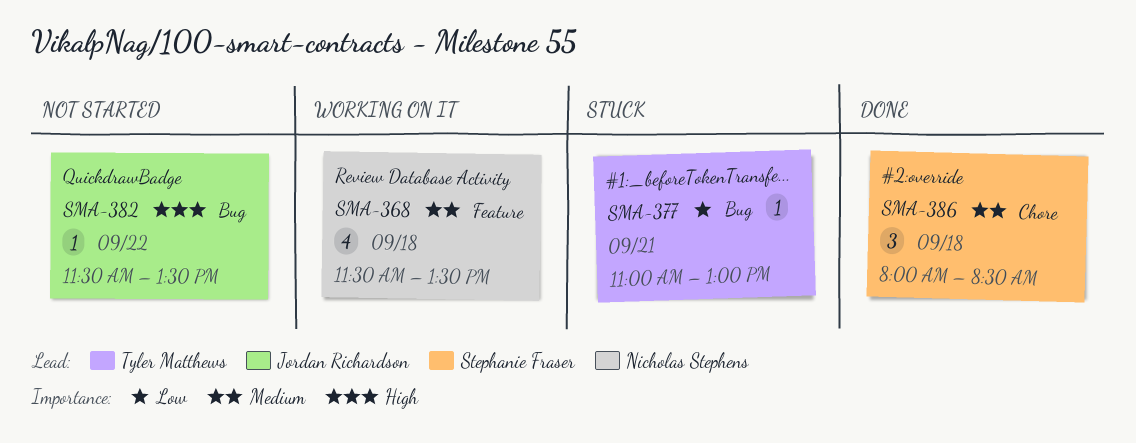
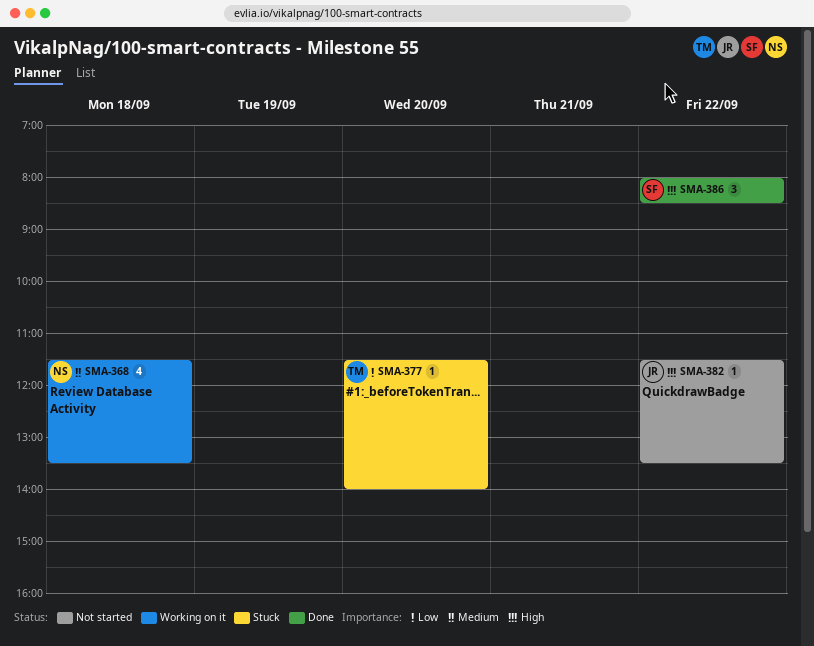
SMA-377, day: Sep 21 -> Sep 20
SMA-377, begins: 11:00 -> 11:30
SMA-377, ends: 13:00 -> 14:00
SMA-386, priority: Medium -> High
SMA-386, day: Sep 18 -> Sep 22

